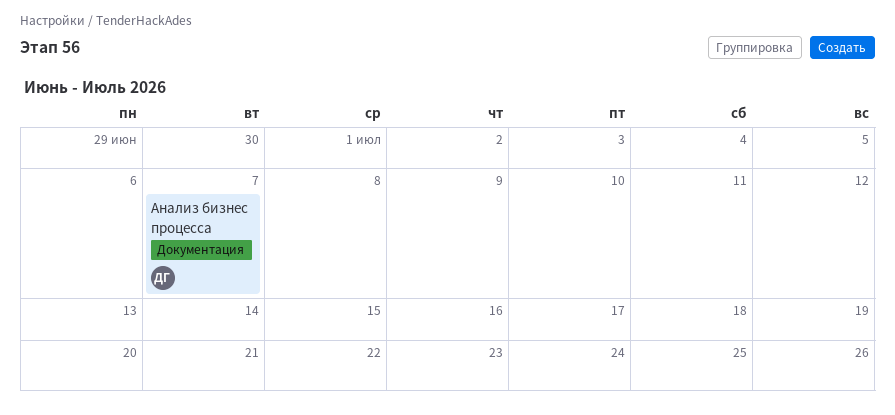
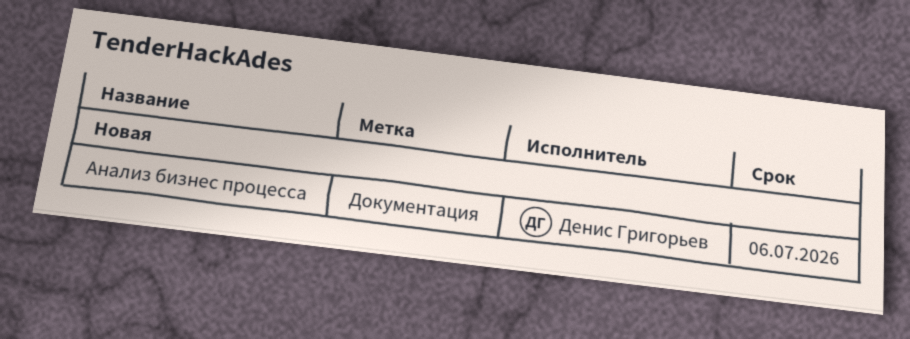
Анализ бизнес процесса, due: Jul 7 -> Jul 6

